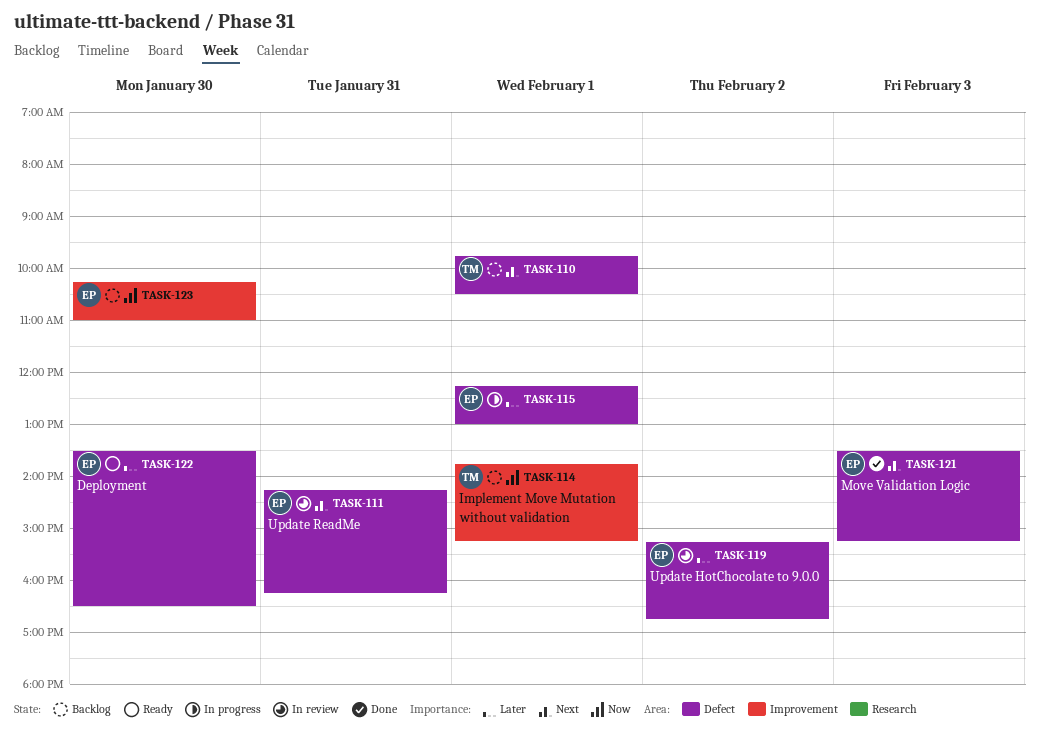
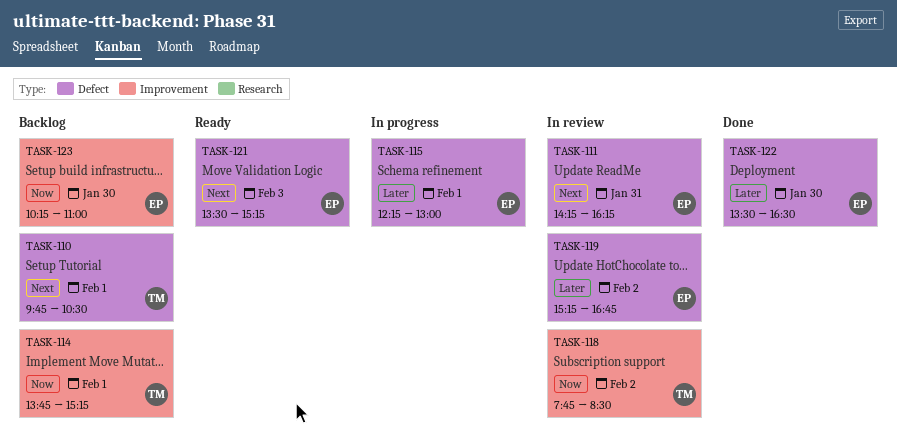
TASK-118: none -> present
TASK-121, status: Done -> Ready
TASK-122, status: Ready -> Done

